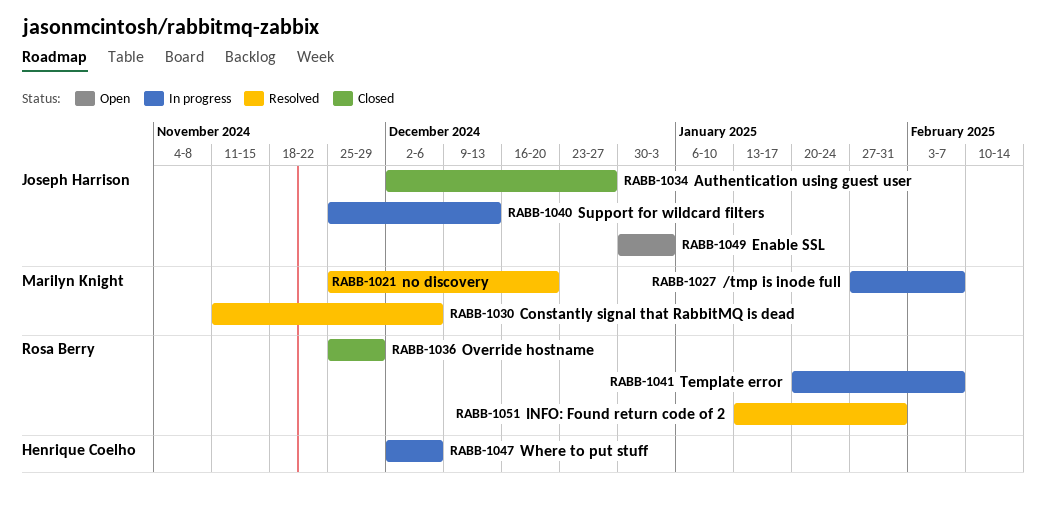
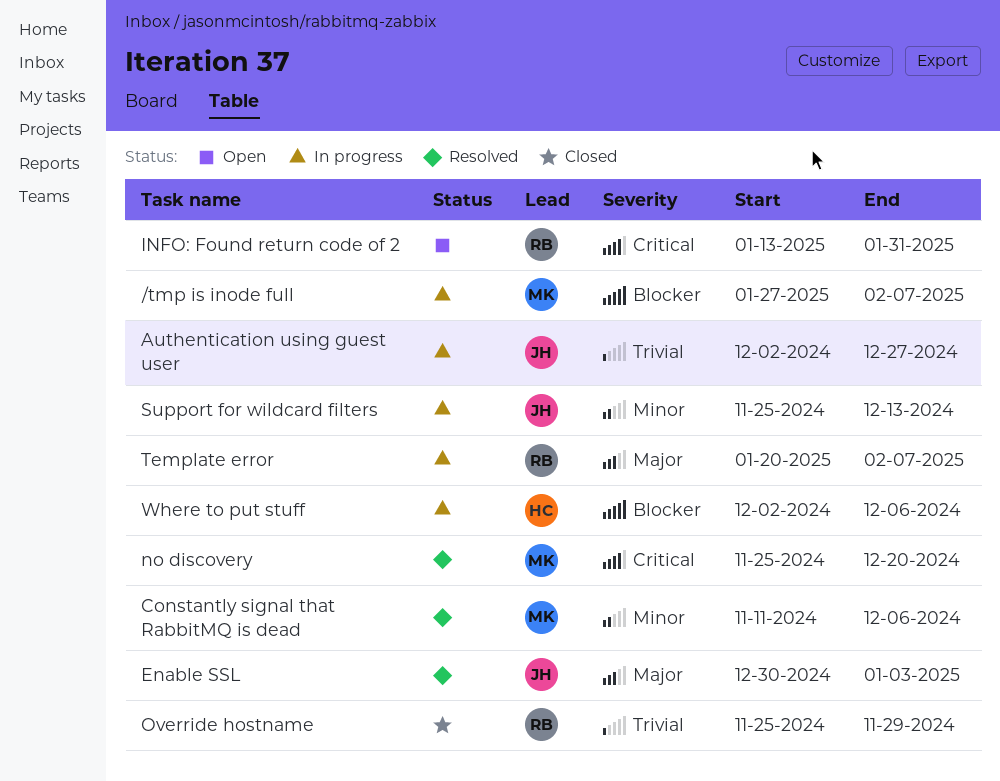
Authentication using guest user, status: Closed -> In progress
Enable SSL, status: Open -> Resolved
INFO: Found return code of 2, status: Resolved -> Open

